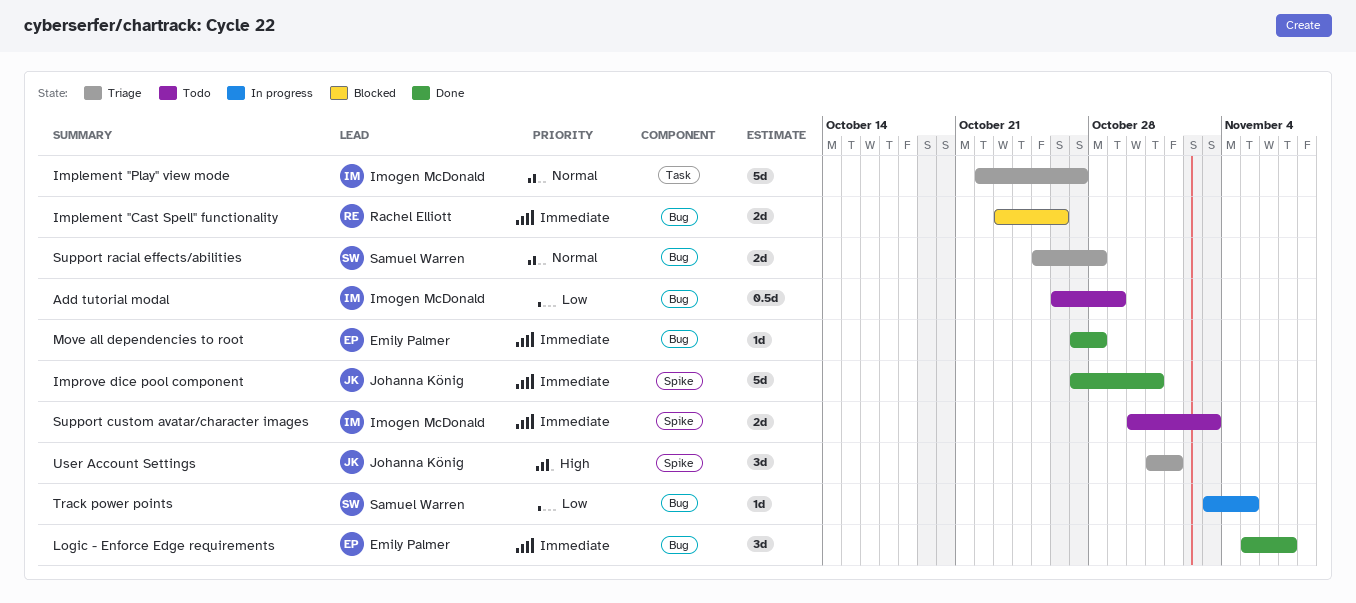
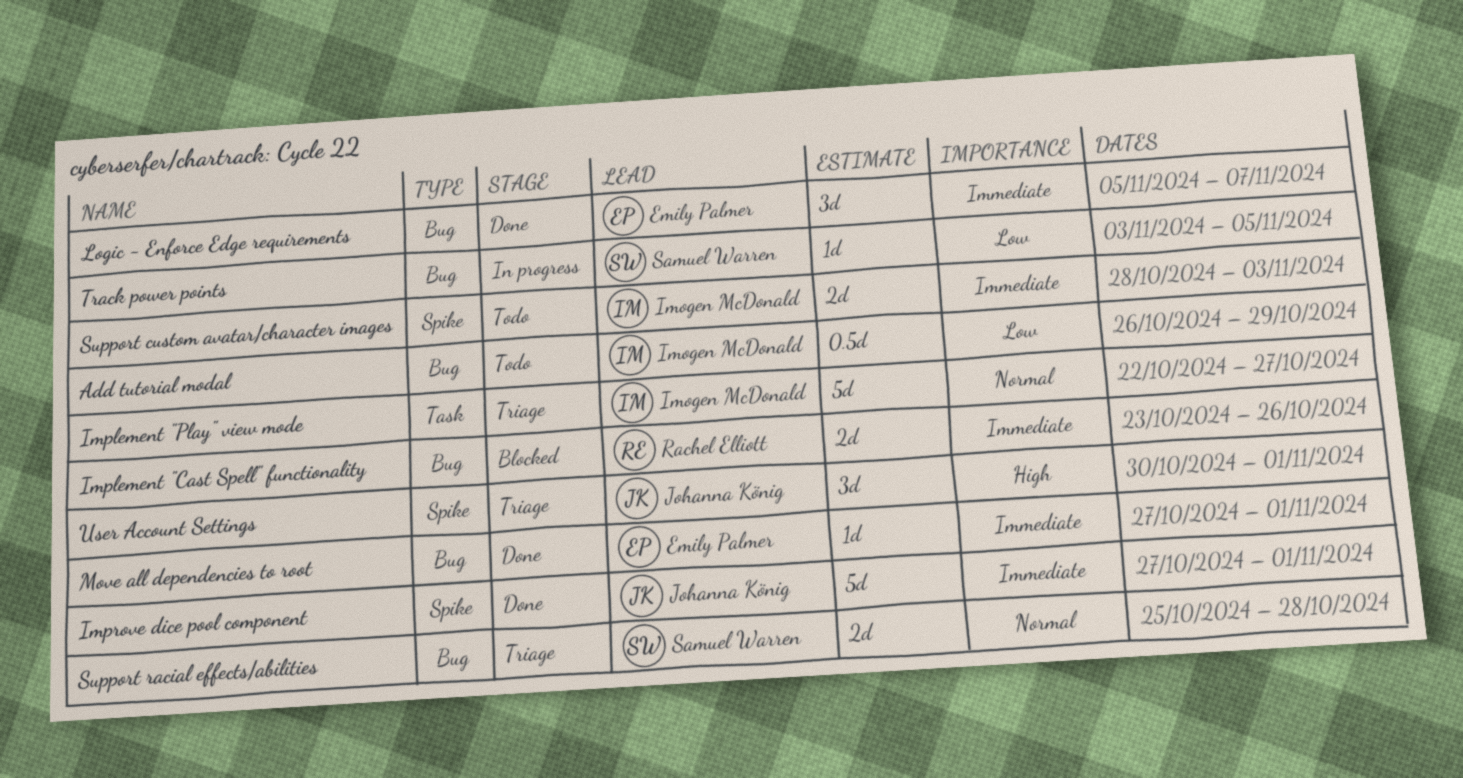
Improve dice pool component, due: Oct 31 -> Nov 1
Move all dependencies to root, due: Oct 28 -> Nov 1
Support custom avatar/character images, start: Oct 30 -> Oct 28
User Account Settings, start: Oct 31 -> Oct 30

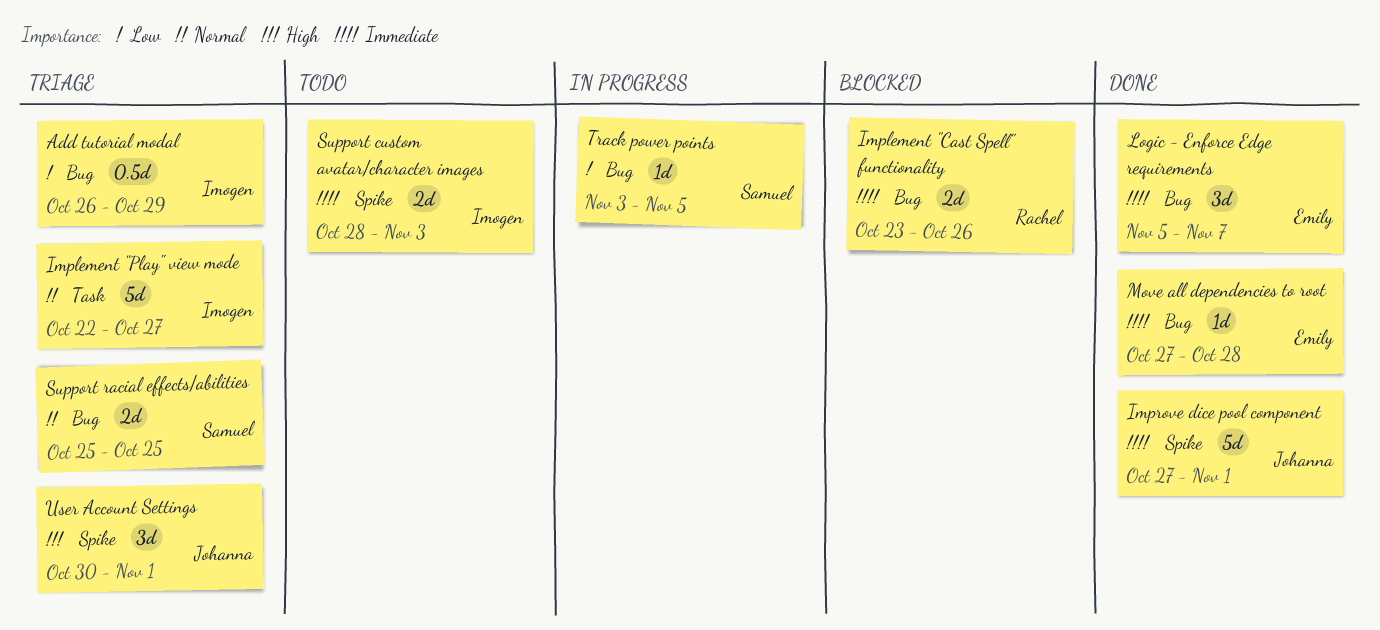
Add tutorial modal, status: Todo -> Triage
Move all dependencies to root, due: Nov 1 -> Oct 28
Support racial effects/abilities, due: Oct 28 -> Oct 25

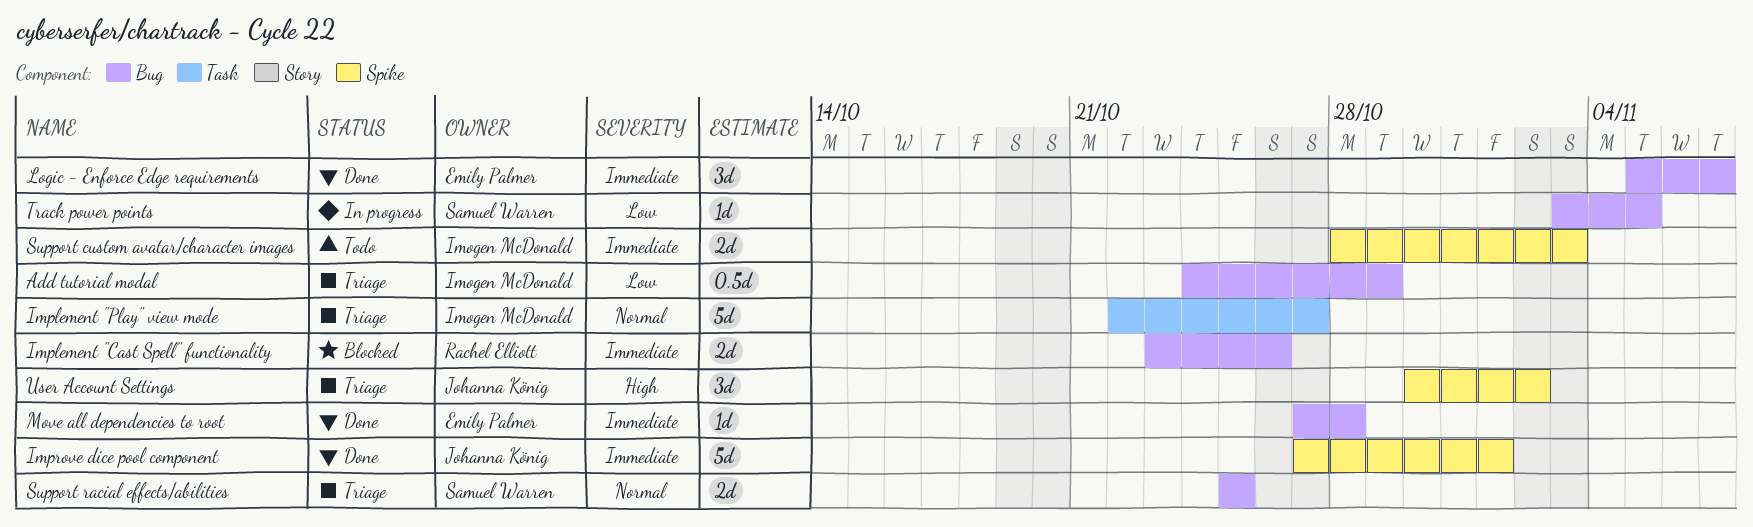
Add tutorial modal, start: Oct 26 -> Oct 24
User Account Settings, due: Nov 1 -> Nov 2

